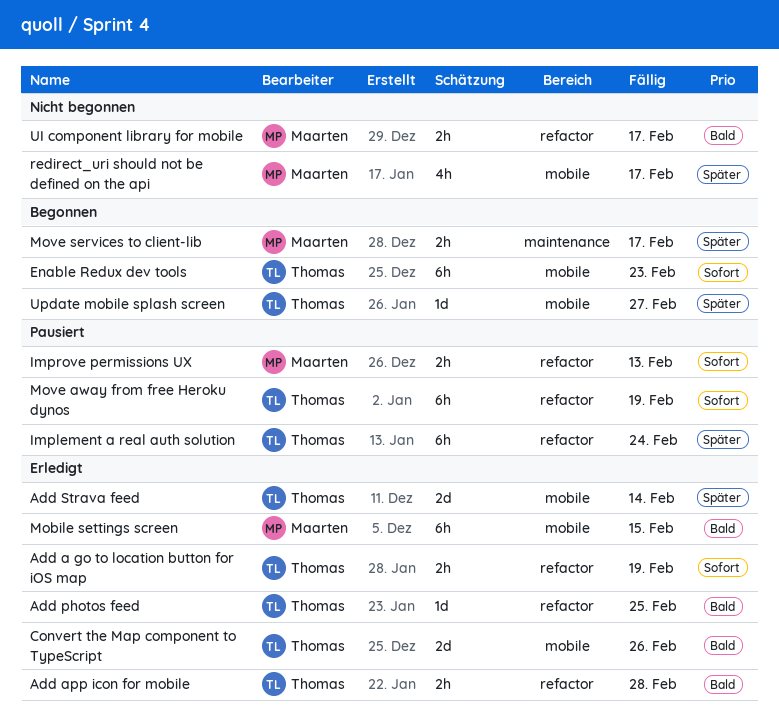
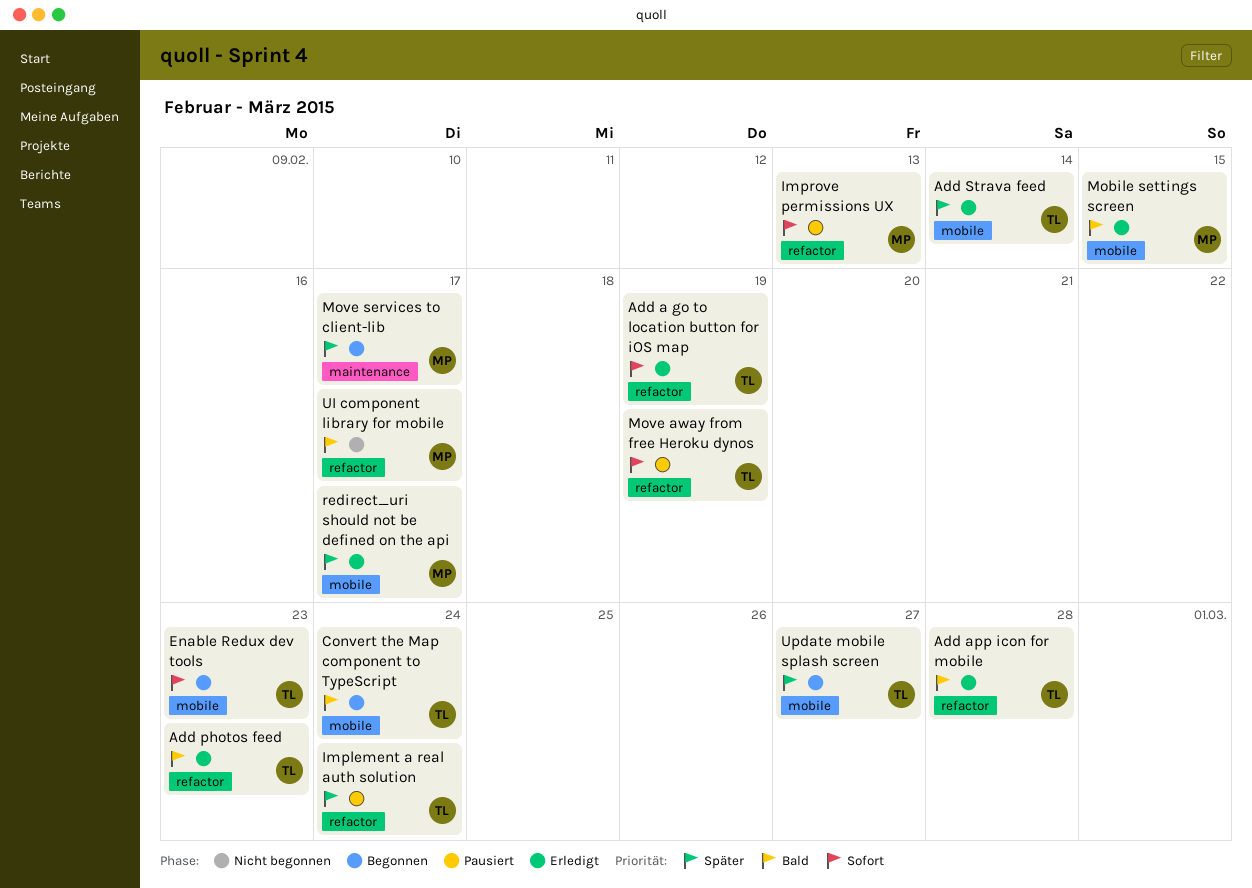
Add photos feed, due: Feb 25 -> Feb 23
Convert the Map component to TypeScript, status: Erledigt -> Begonnen
Convert the Map component to TypeScript, due: Feb 26 -> Feb 24
redirect_uri should not be defined on the api, status: Nicht begonnen -> Erledigt

